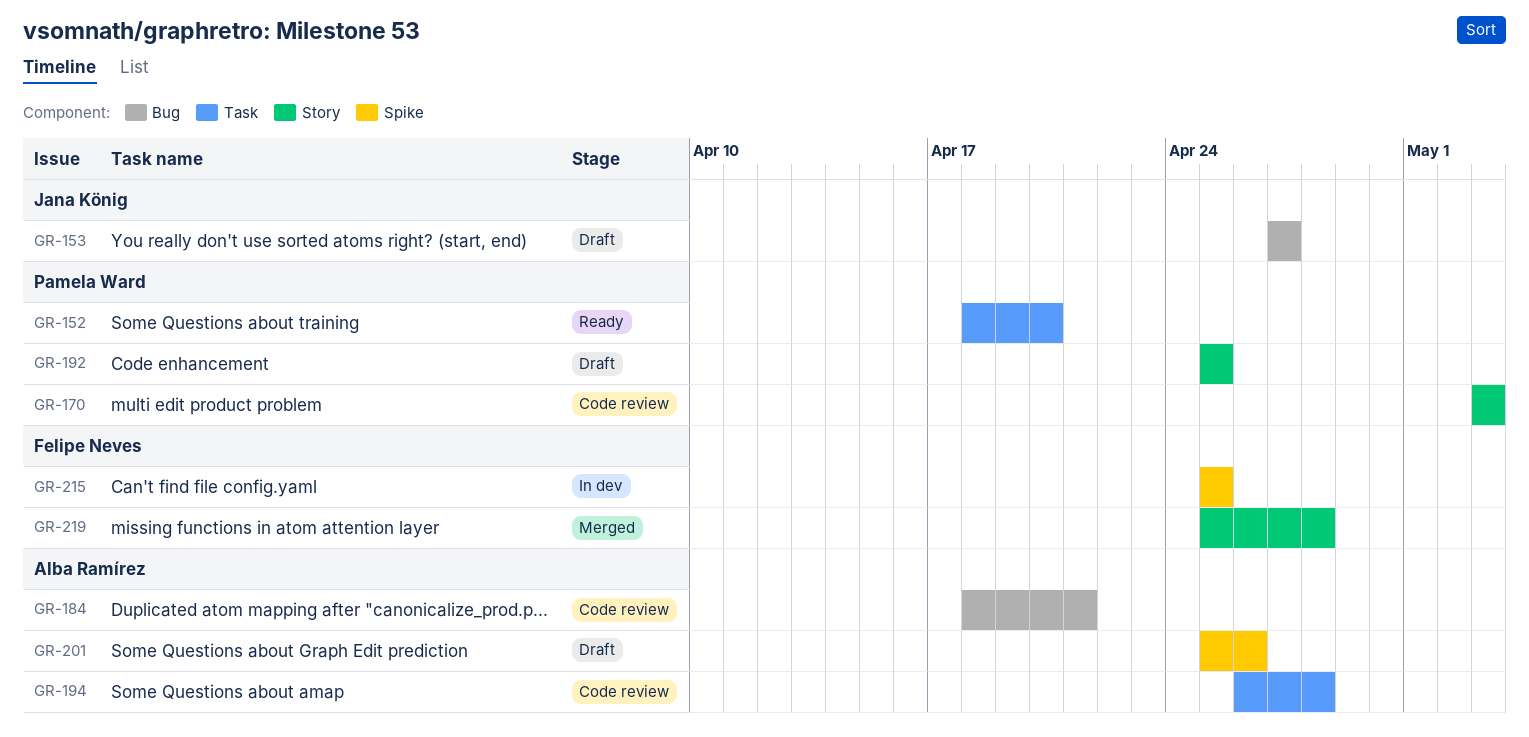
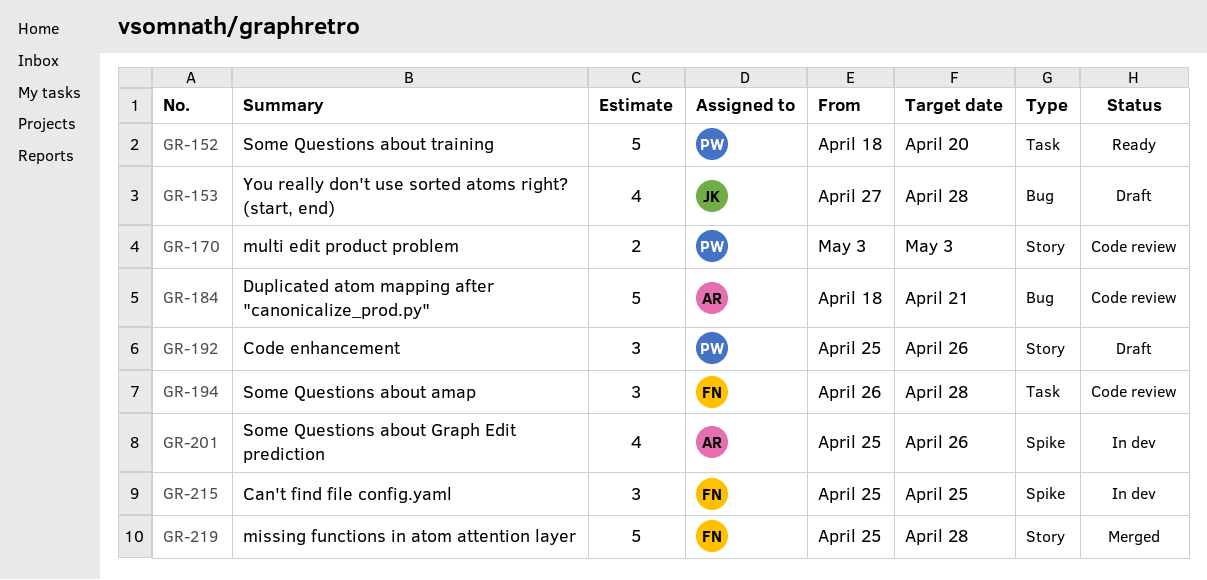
GR-153, due: Apr 27 -> Apr 28
GR-192, due: Apr 25 -> Apr 26
GR-194, owner: Alba Ramírez -> Felipe Neves
GR-201, status: Draft -> In dev

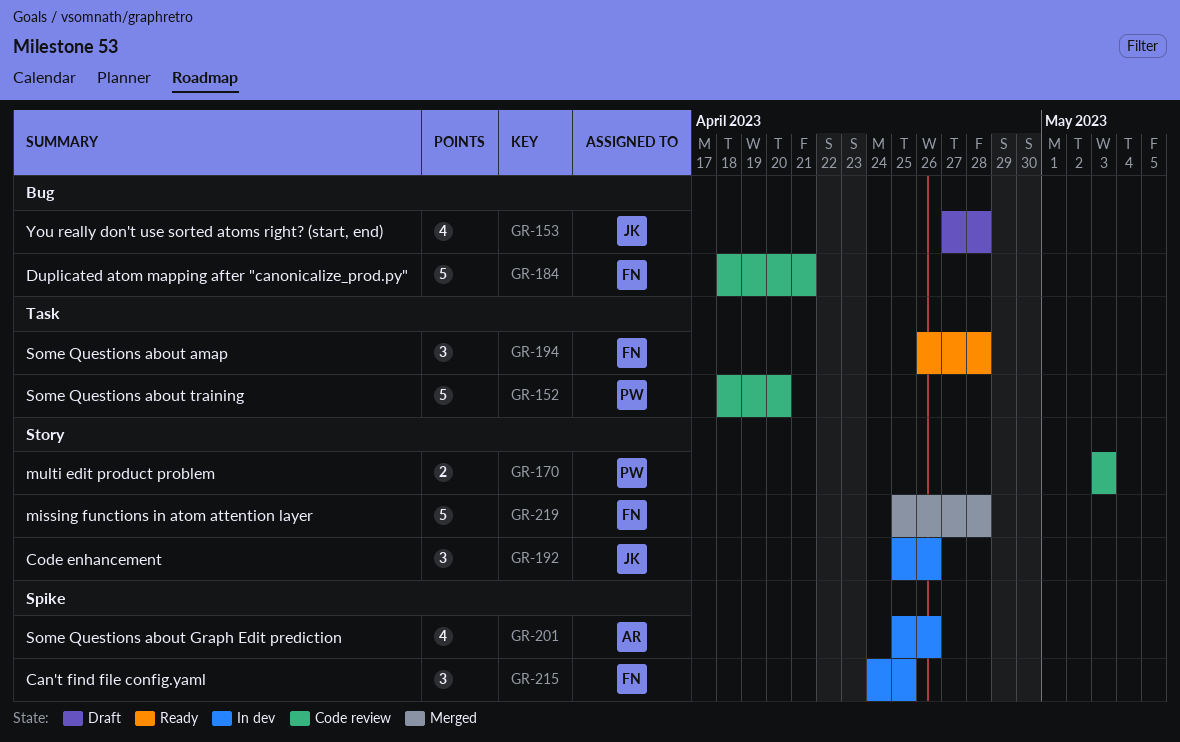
GR-152, status: Ready -> Code review
GR-184, owner: AR -> FN
GR-192, status: Draft -> In dev
GR-192, owner: PW -> JK
GR-194, status: Code review -> Ready
GR-215, start: Apr 25 -> Apr 24

